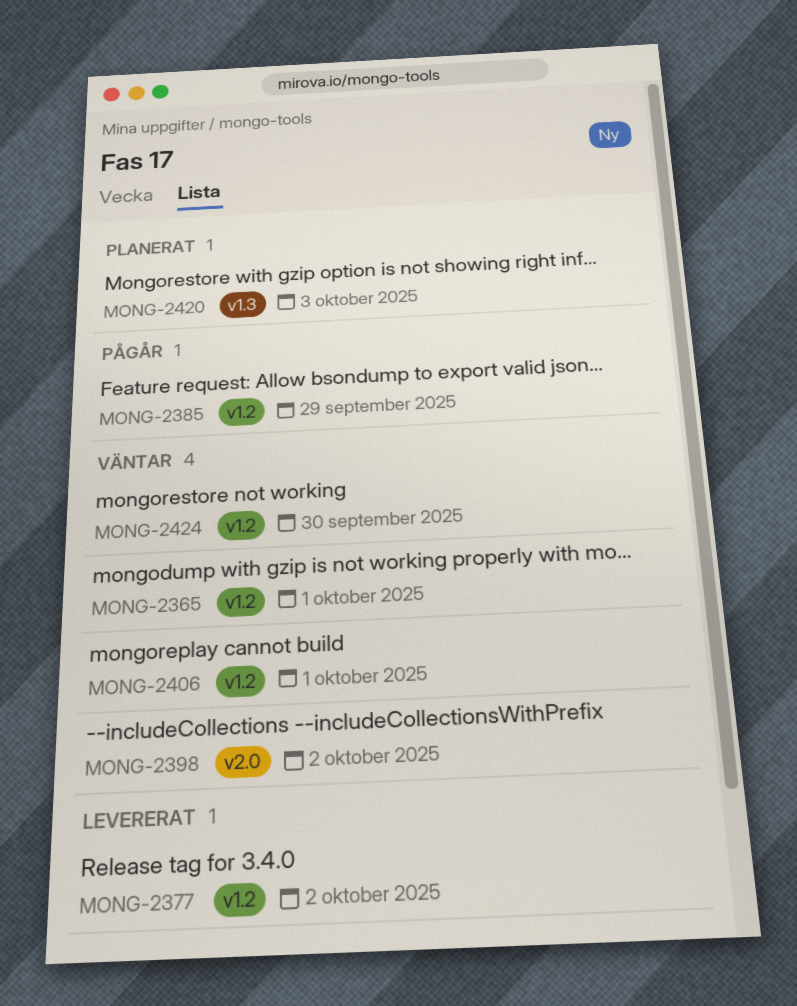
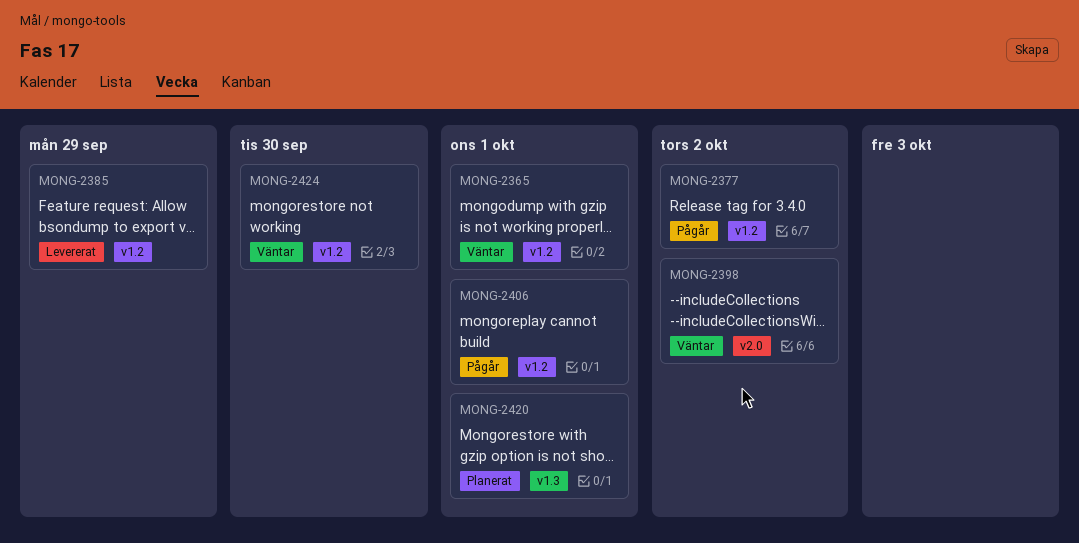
MONG-2377, status: Levererat -> Pågår
MONG-2385, status: Pågår -> Levererat
MONG-2406, status: Väntar -> Pågår
MONG-2420, due: Oct 3 -> Oct 1

